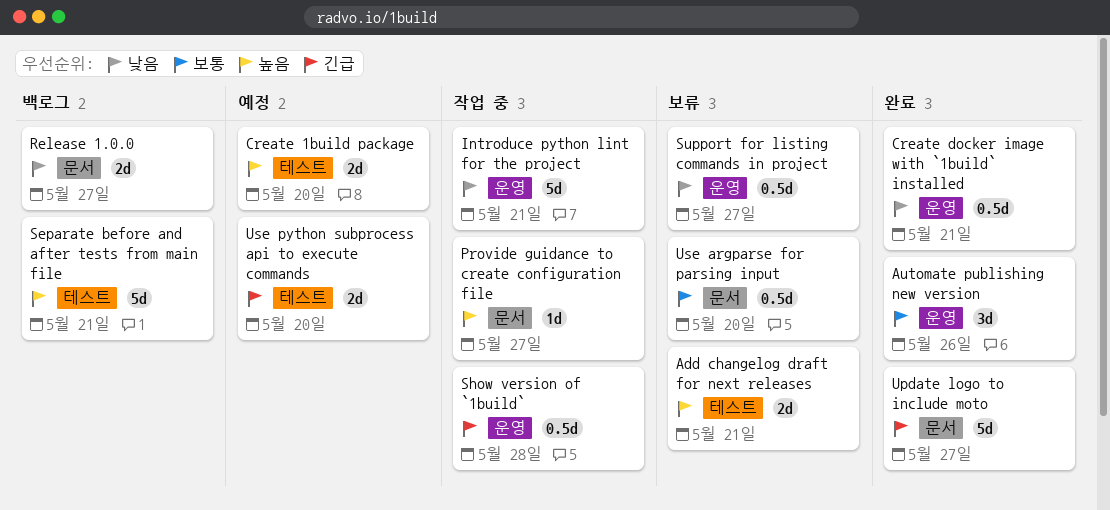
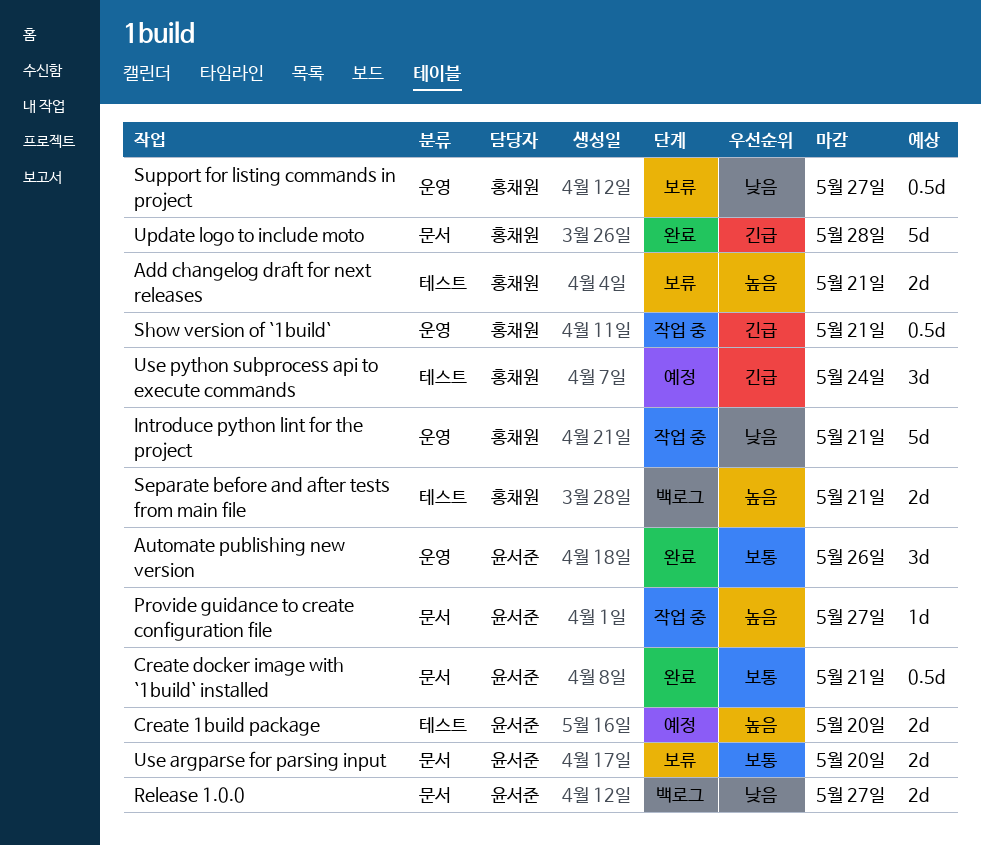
Create docker image with `1build` installed, priority: 낮음 -> 보통
Create docker image with `1build` installed, label: 운영 -> 문서
Separate before and after tests from main file, estimate: 5d -> 2d
Show version of `1build`, due: May 28 -> May 21
Update logo to include moto, due: May 27 -> May 28
Use argparse for parsing input, estimate: 0.5d -> 2d
Use python subprocess api to execute commands, estimate: 2d -> 3d
Use python subprocess api to execute commands, due: May 20 -> May 24

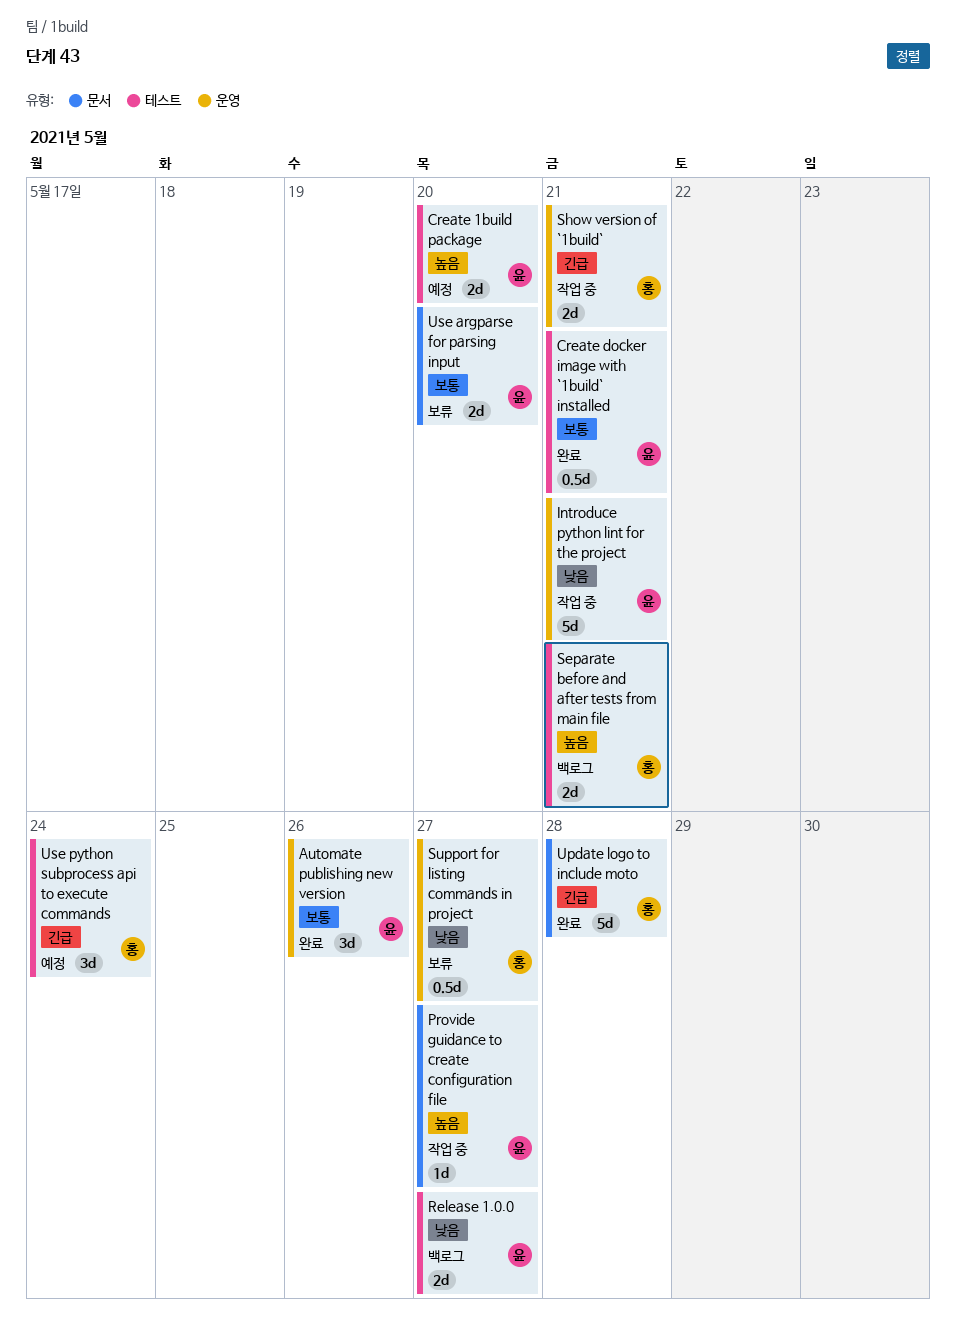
Add changelog draft for next releases: present -> none
Create docker image with `1build` installed, label: 문서 -> 테스트
Introduce python lint for the project, owner: 홍채원 -> 윤서준
Release 1.0.0, label: 문서 -> 테스트
Show version of `1build`, estimate: 0.5d -> 2d

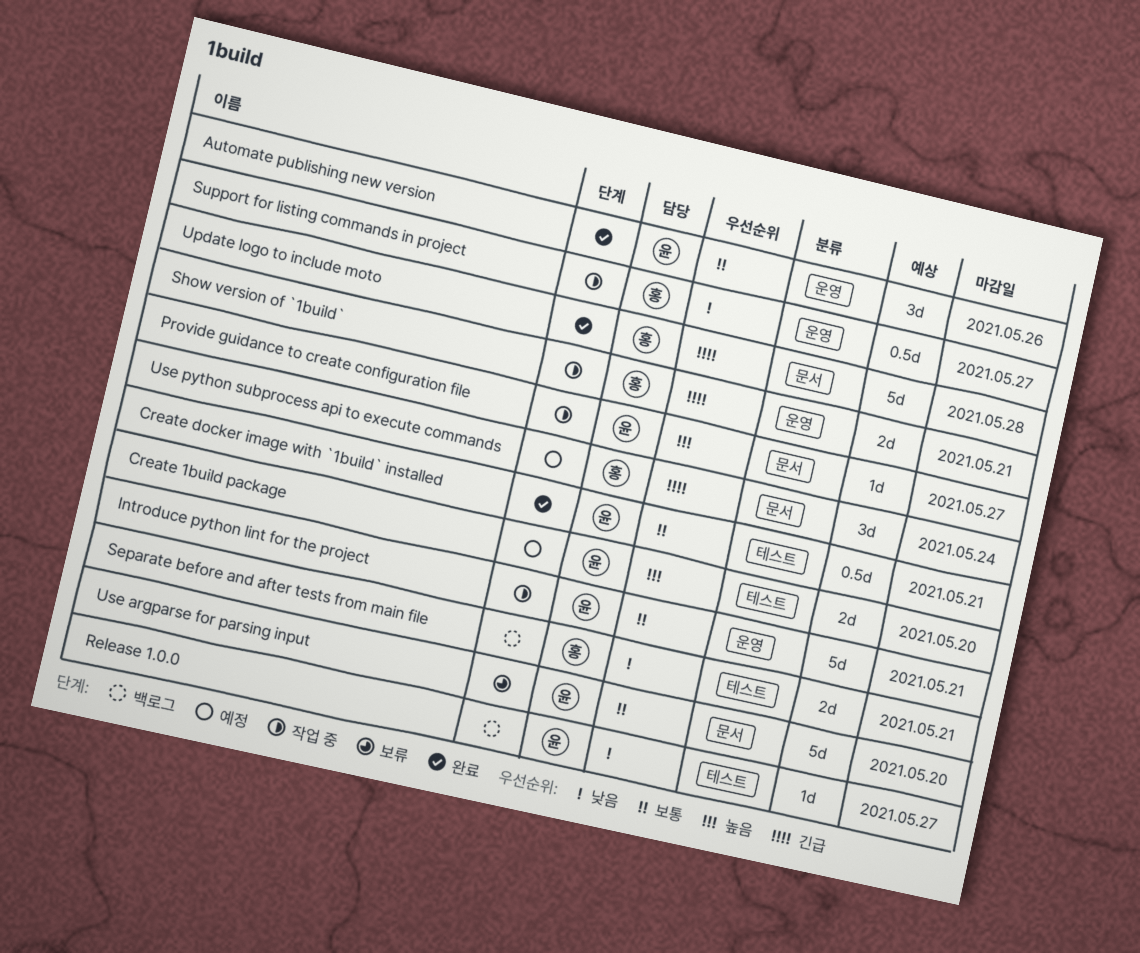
Introduce python lint for the project, priority: 낮음 -> 보통
Release 1.0.0, estimate: 2d -> 1d
Separate before and after tests from main file, priority: 높음 -> 낮음
Support for listing commands in project, status: 보류 -> 작업 중
Use argparse for parsing input, estimate: 2d -> 5d
Use python subprocess api to execute commands, label: 테스트 -> 문서

